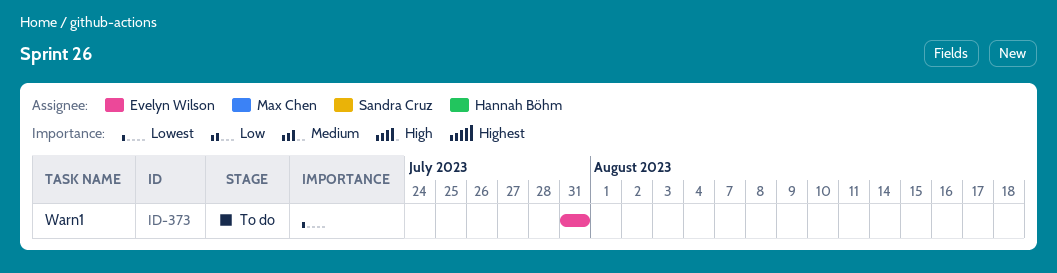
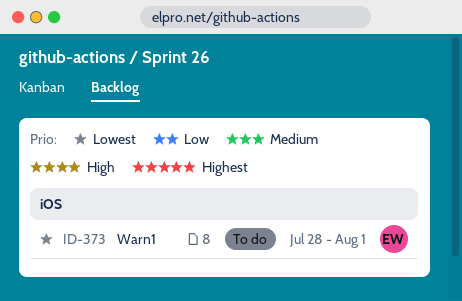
ID-373, start: Jul 31 -> Jul 28
ID-373, due: Jul 31 -> Aug 1

